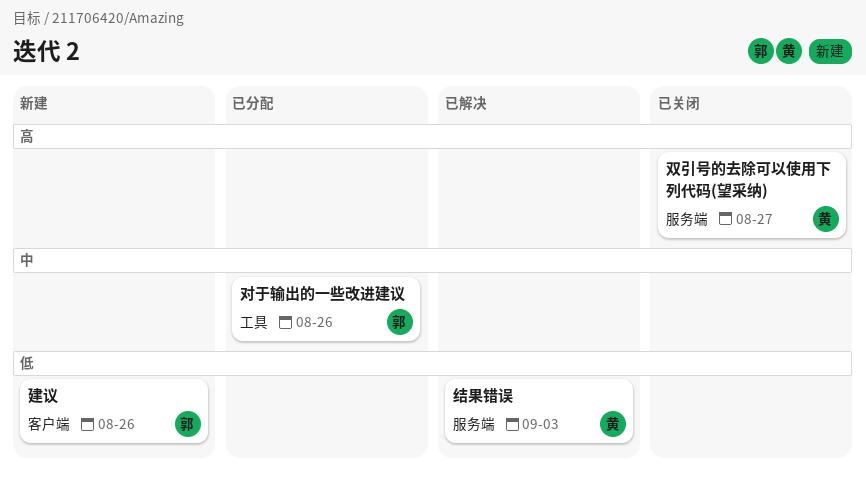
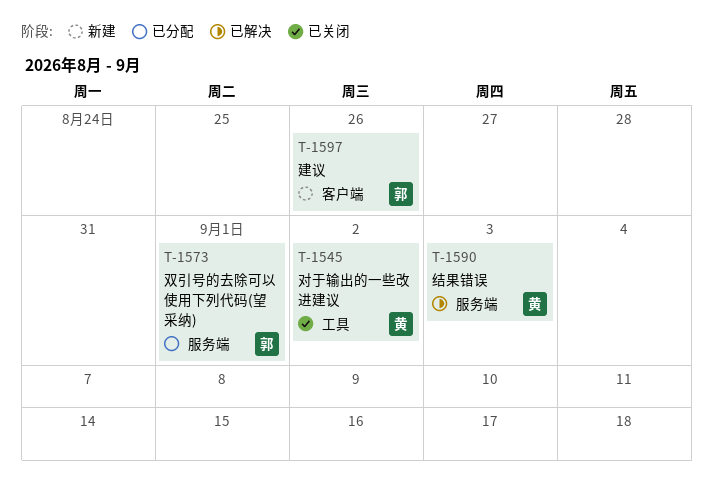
双引号的去除可以使用下列代码(望采纳), status: 已关闭 -> 已分配
双引号的去除可以使用下列代码(望采纳), owner: 黄 -> 郭
双引号的去除可以使用下列代码(望采纳), due: Aug 27 -> Sep 1
对于输出的一些改进建议, status: 已分配 -> 已关闭
对于输出的一些改进建议, owner: 郭 -> 黄
对于输出的一些改进建议, due: Aug 26 -> Sep 2

